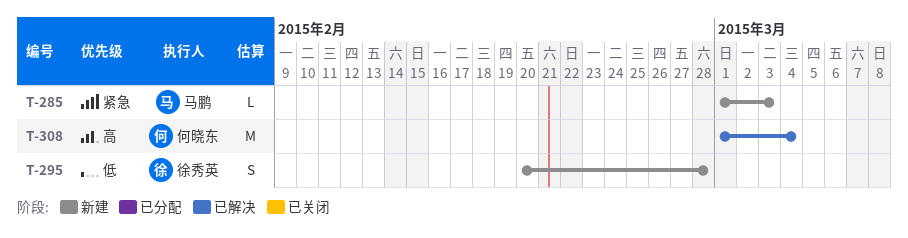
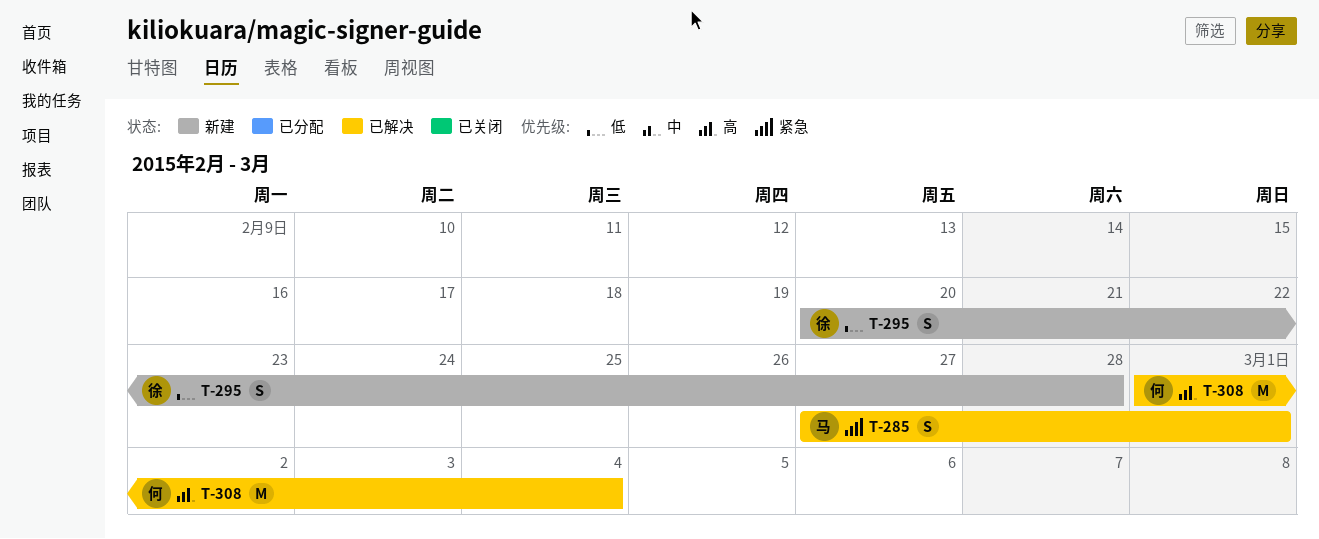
T-285, status: 新建 -> 已解决
T-285, estimate: L -> S
T-285, start: Mar 1 -> Feb 27
T-285, due: Mar 3 -> Mar 1

